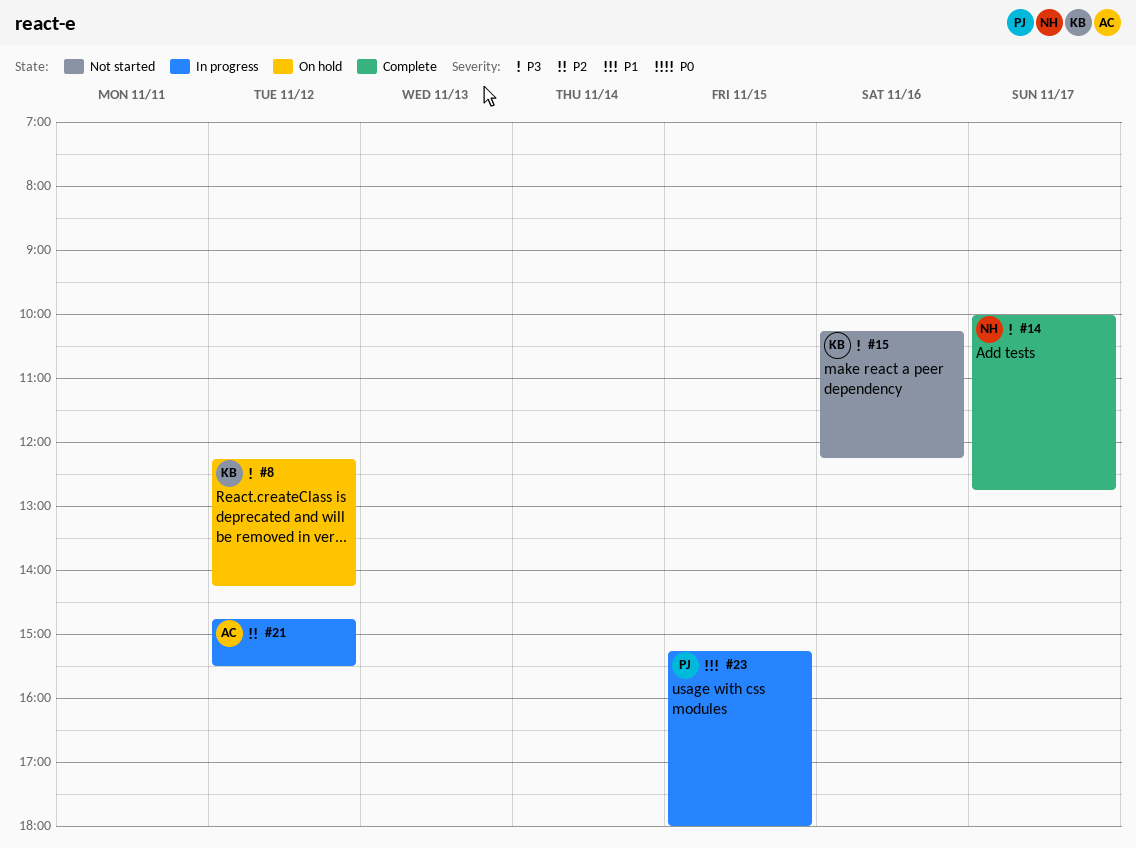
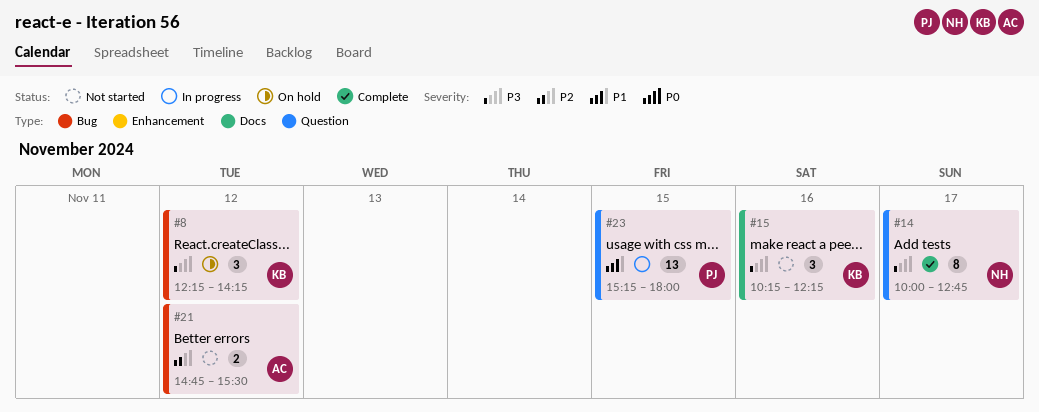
#21, status: In progress -> Not started

